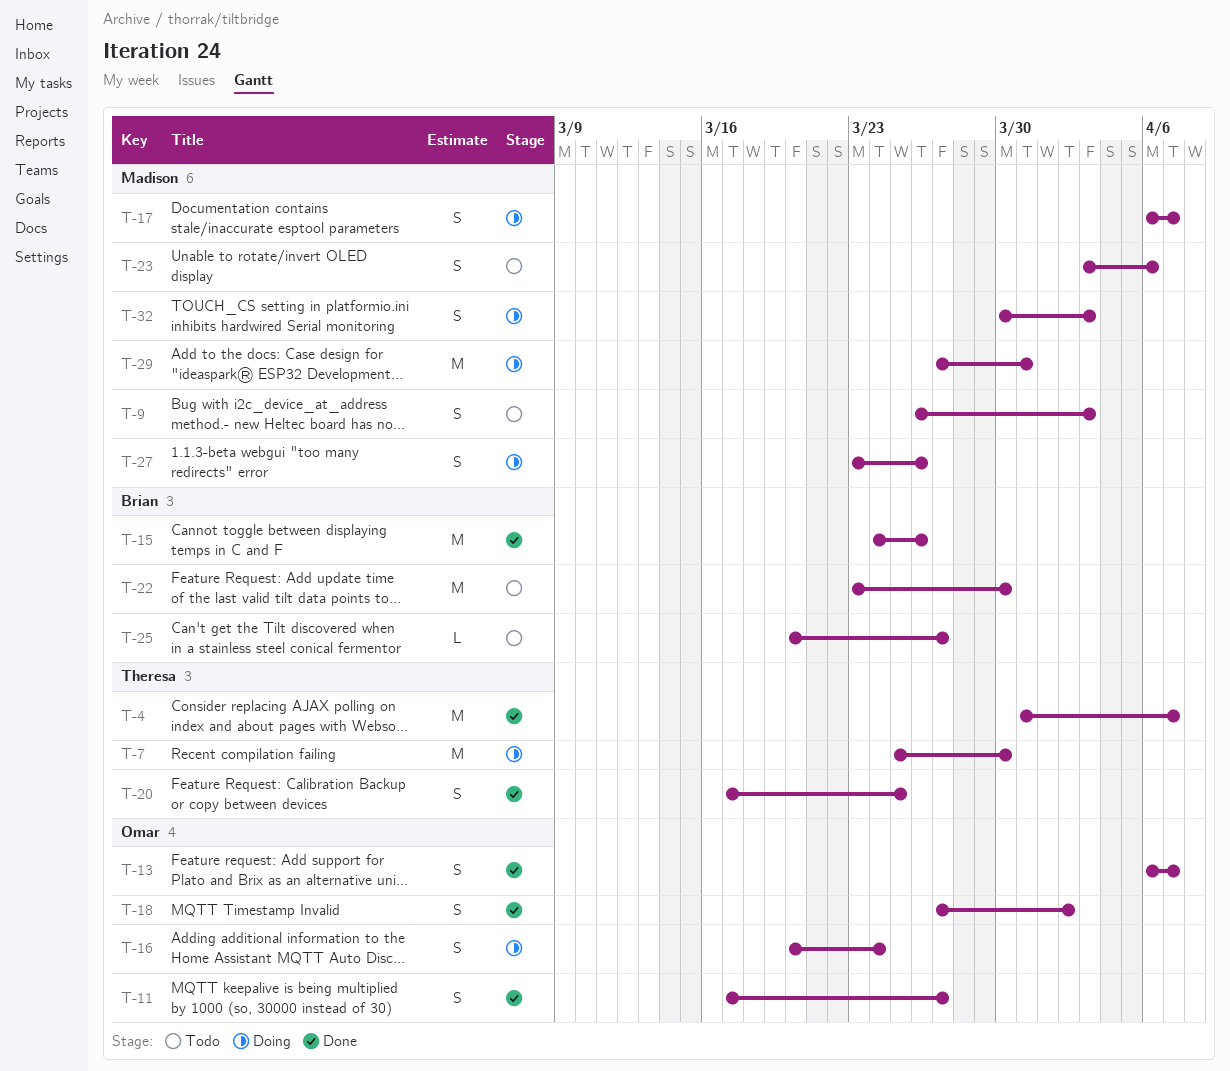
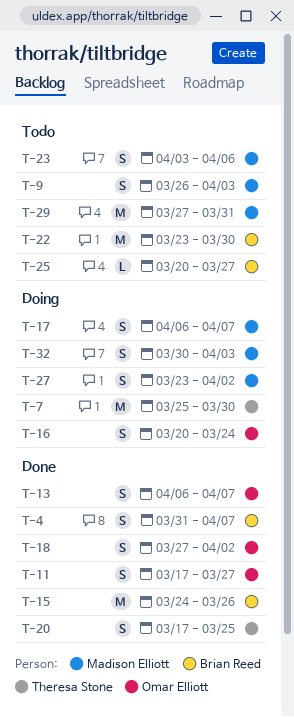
T-4, owner: Theresa Stone -> Brian Reed
T-4, estimate: M -> S
T-27, due: Mar 26 -> Apr 2
T-29, status: Doing -> Todo

